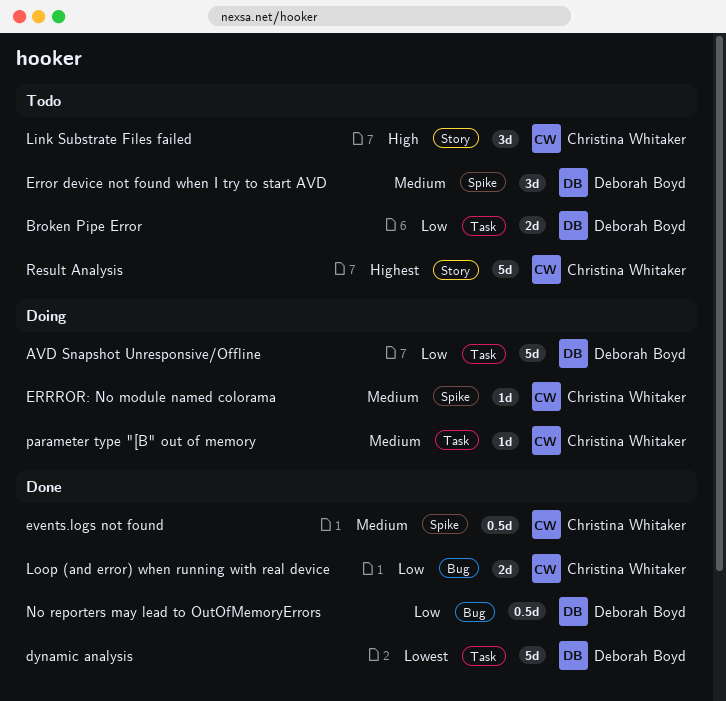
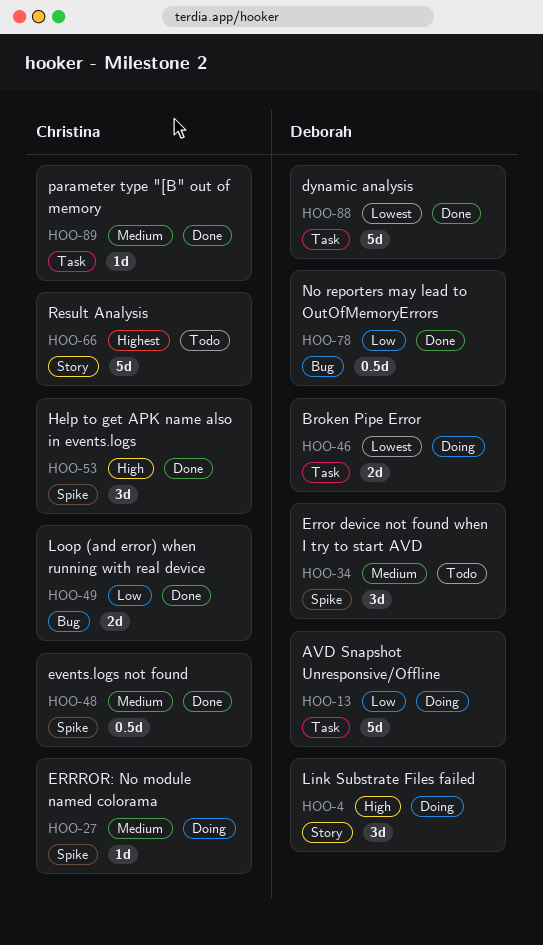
Broken Pipe Error, status: Todo -> Doing
Broken Pipe Error, priority: Low -> Lowest
Help to get APK name also in events.logs: none -> present
Link Substrate Files failed, status: Todo -> Doing
Link Substrate Files failed, owner: Christina Whitaker -> Deborah Boyd
parameter type "[B" out of memory, status: Doing -> Done

